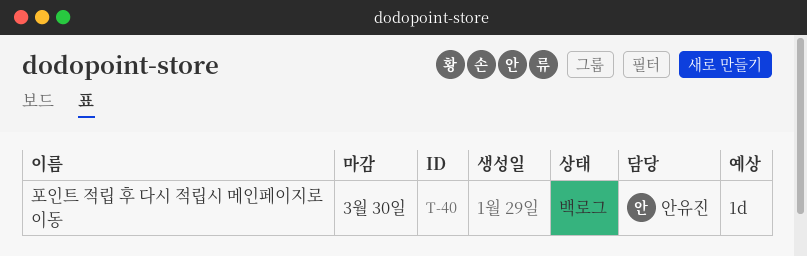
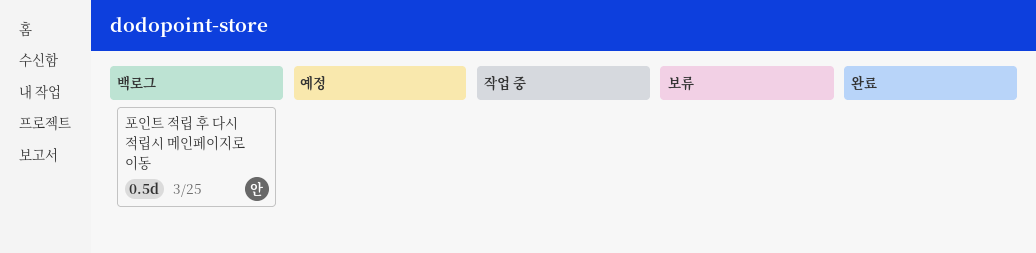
포인트 적립 후 다시 적립시 메인페이지로 이동, estimate: 1d -> 0.5d
포인트 적립 후 다시 적립시 메인페이지로 이동, due: Mar 30 -> Mar 25

